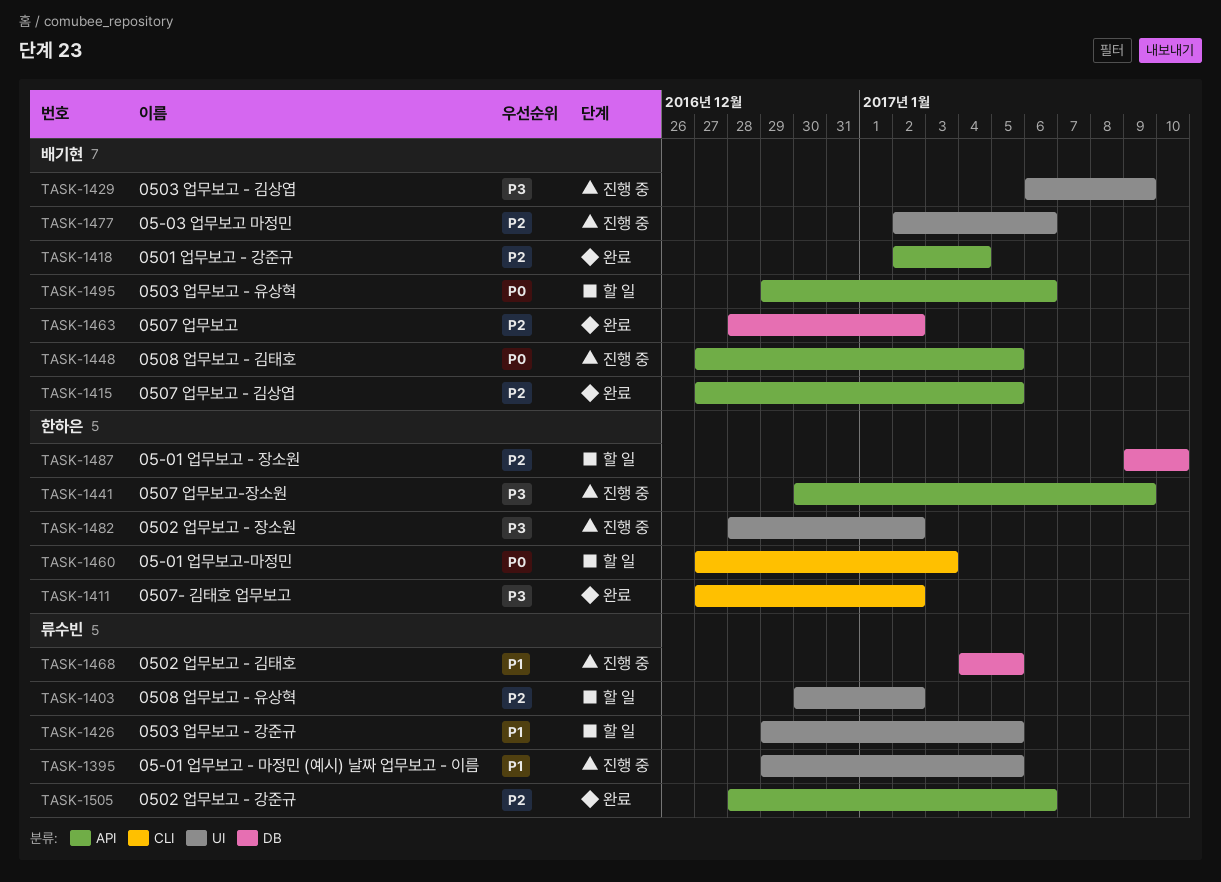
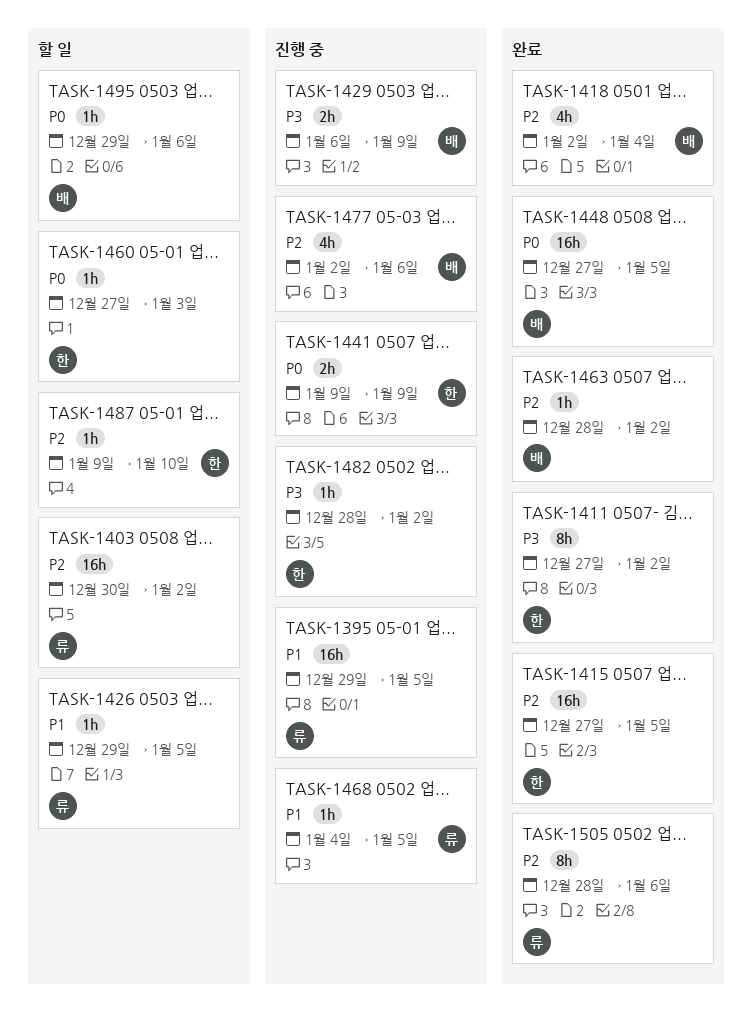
TASK-1415, owner: 배기현 -> 한하은
TASK-1441, priority: P3 -> P0
TASK-1441, start: Dec 30 -> Jan 9
TASK-1448, status: 진행 중 -> 완료

